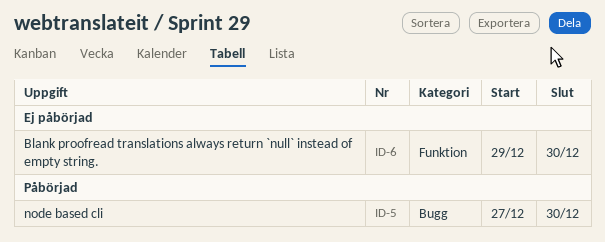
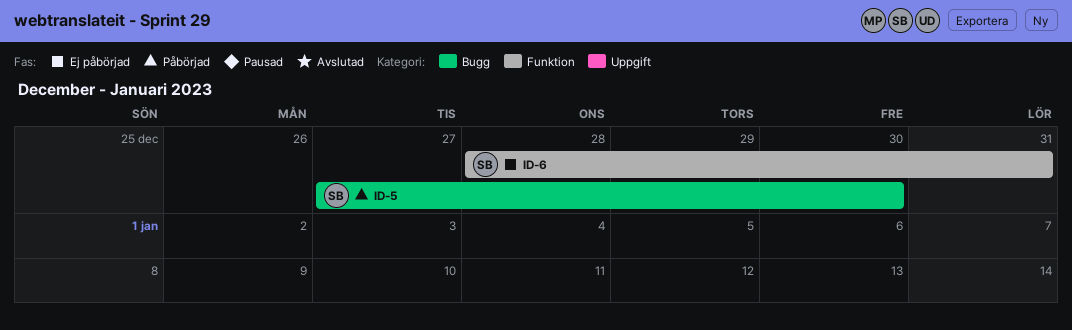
ID-6, start: Dec 29 -> Dec 28
ID-6, due: Dec 30 -> Dec 31

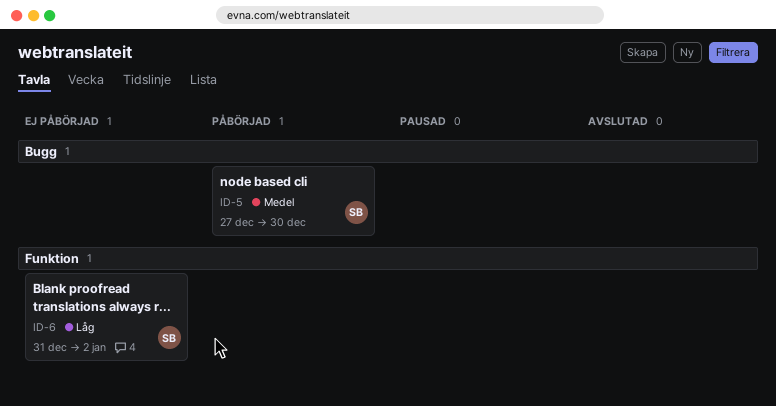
ID-6, start: Dec 28 -> Dec 31
ID-6, due: Dec 31 -> Jan 2

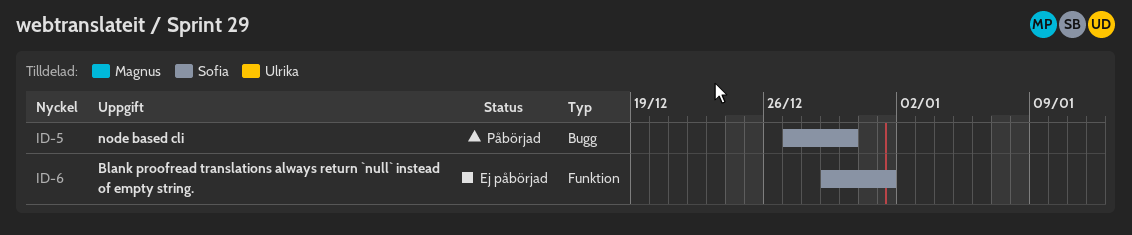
ID-6, start: Dec 31 -> Dec 29
ID-6, due: Jan 2 -> Jan 1

